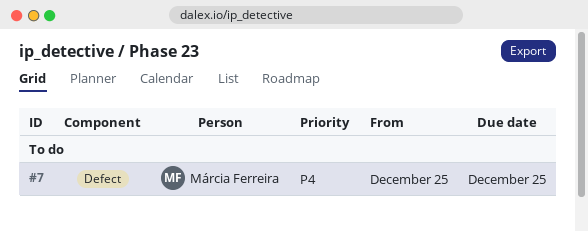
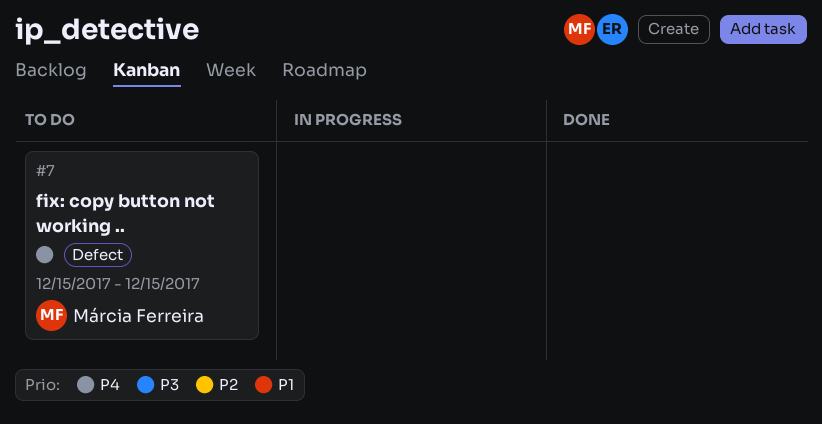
#7, start: Dec 25 -> Dec 15
#7, due: Dec 25 -> Dec 15

